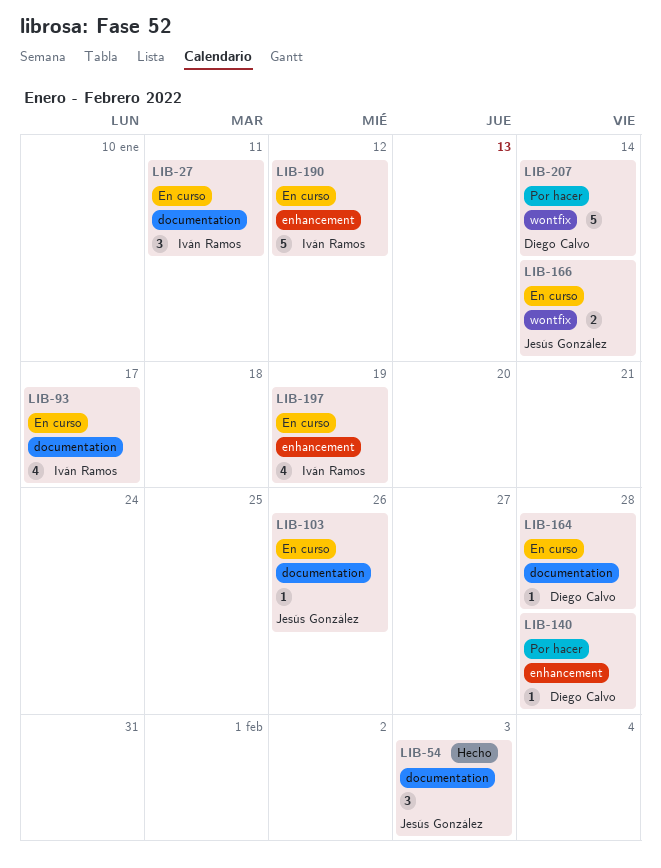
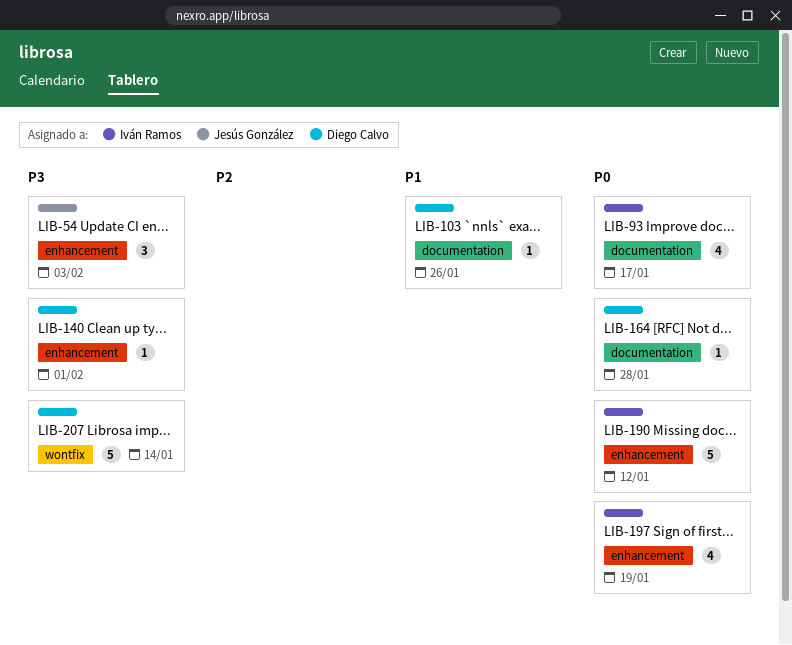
LIB-27: present -> none
LIB-54, label: documentation -> enhancement
LIB-103, owner: Jesús González -> Diego Calvo
LIB-140, due: Jan 28 -> Feb 1
LIB-166: present -> none

